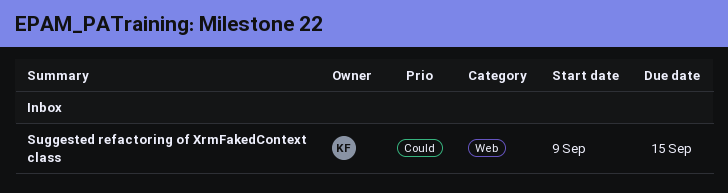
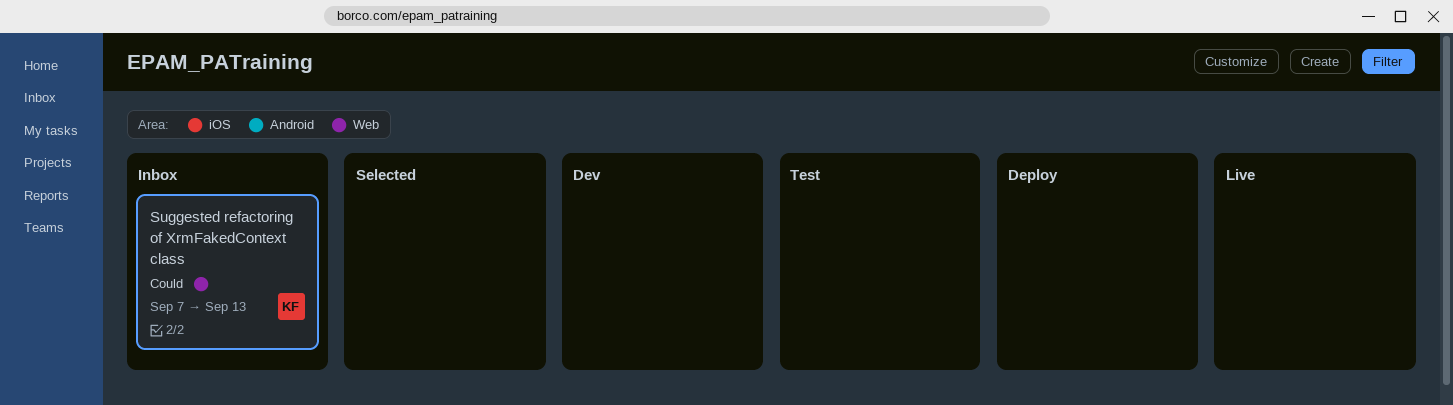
Suggested refactoring of XrmFakedContext class, start: Sep 9 -> Sep 7
Suggested refactoring of XrmFakedContext class, due: Sep 15 -> Sep 13

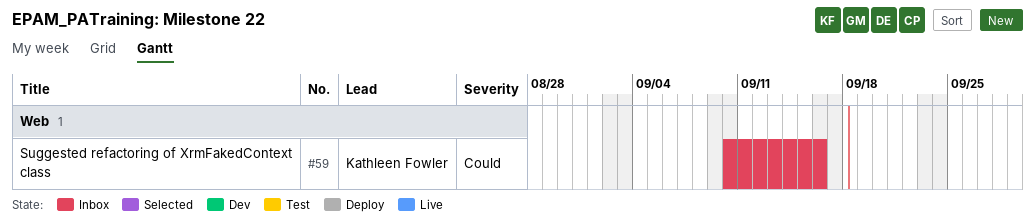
Suggested refactoring of XrmFakedContext class, start: Sep 7 -> Sep 10
Suggested refactoring of XrmFakedContext class, due: Sep 13 -> Sep 16

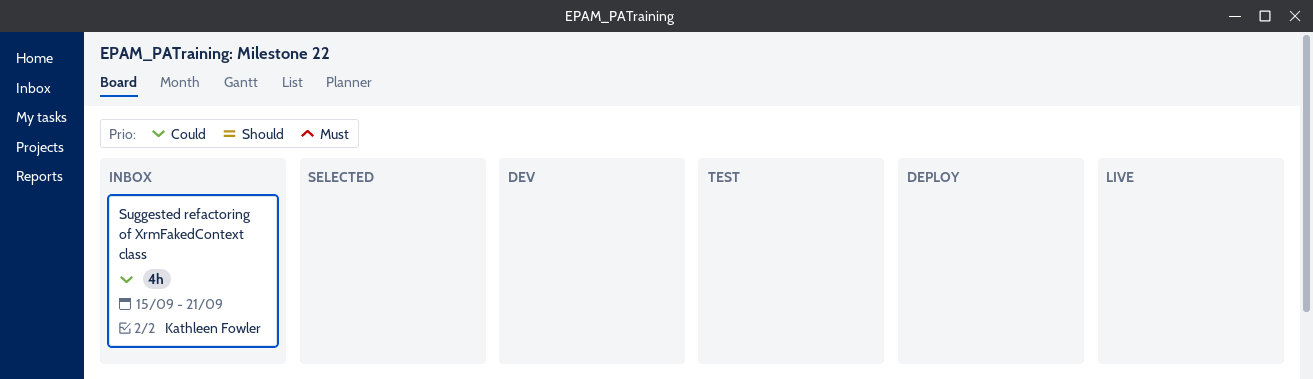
Suggested refactoring of XrmFakedContext class, start: Sep 10 -> Sep 15
Suggested refactoring of XrmFakedContext class, due: Sep 16 -> Sep 21

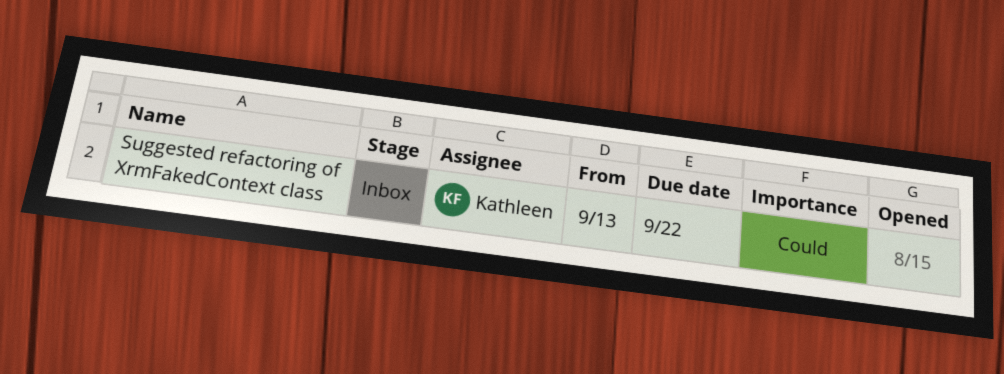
Suggested refactoring of XrmFakedContext class, start: Sep 15 -> Sep 13
Suggested refactoring of XrmFakedContext class, due: Sep 21 -> Sep 22

